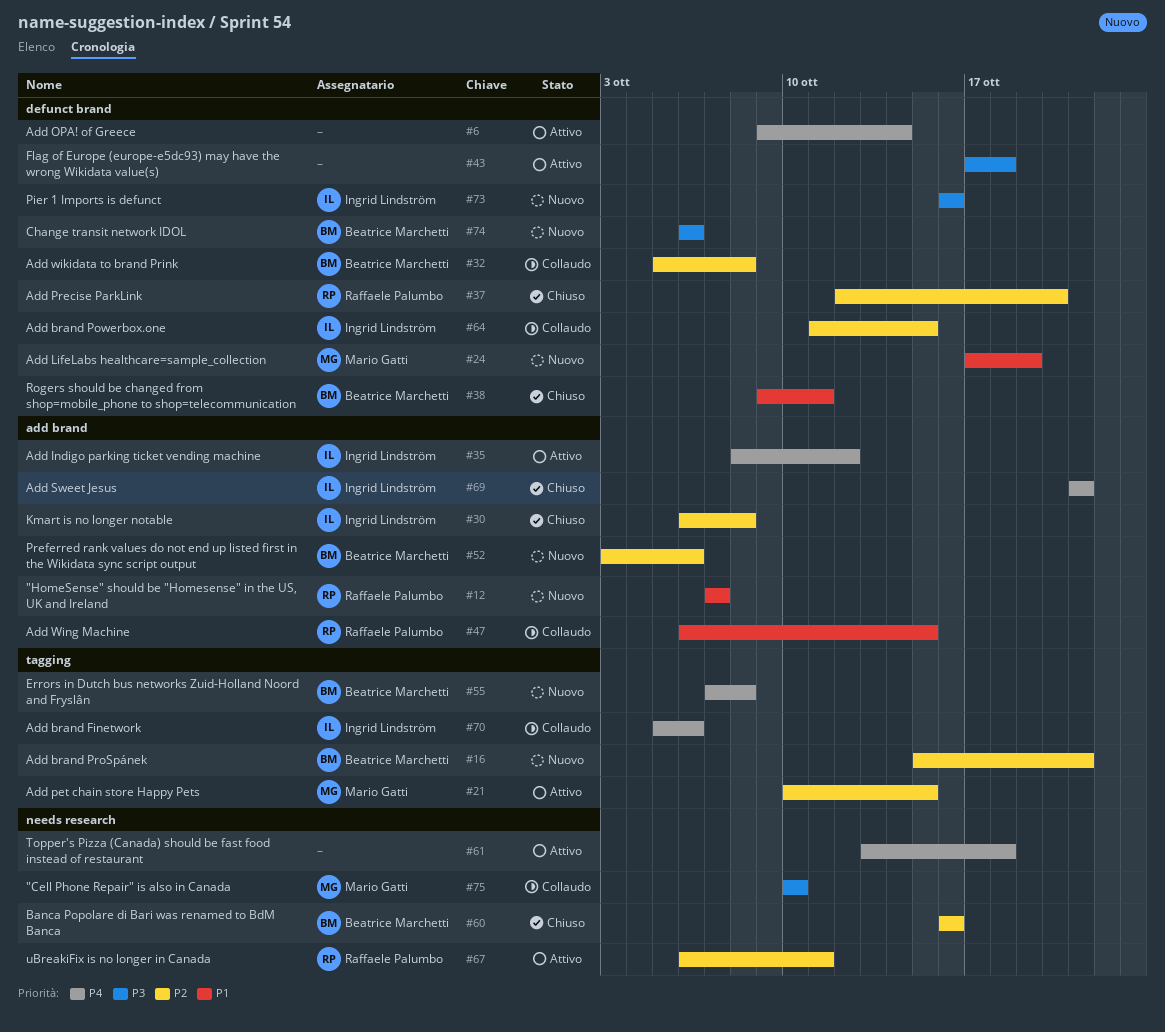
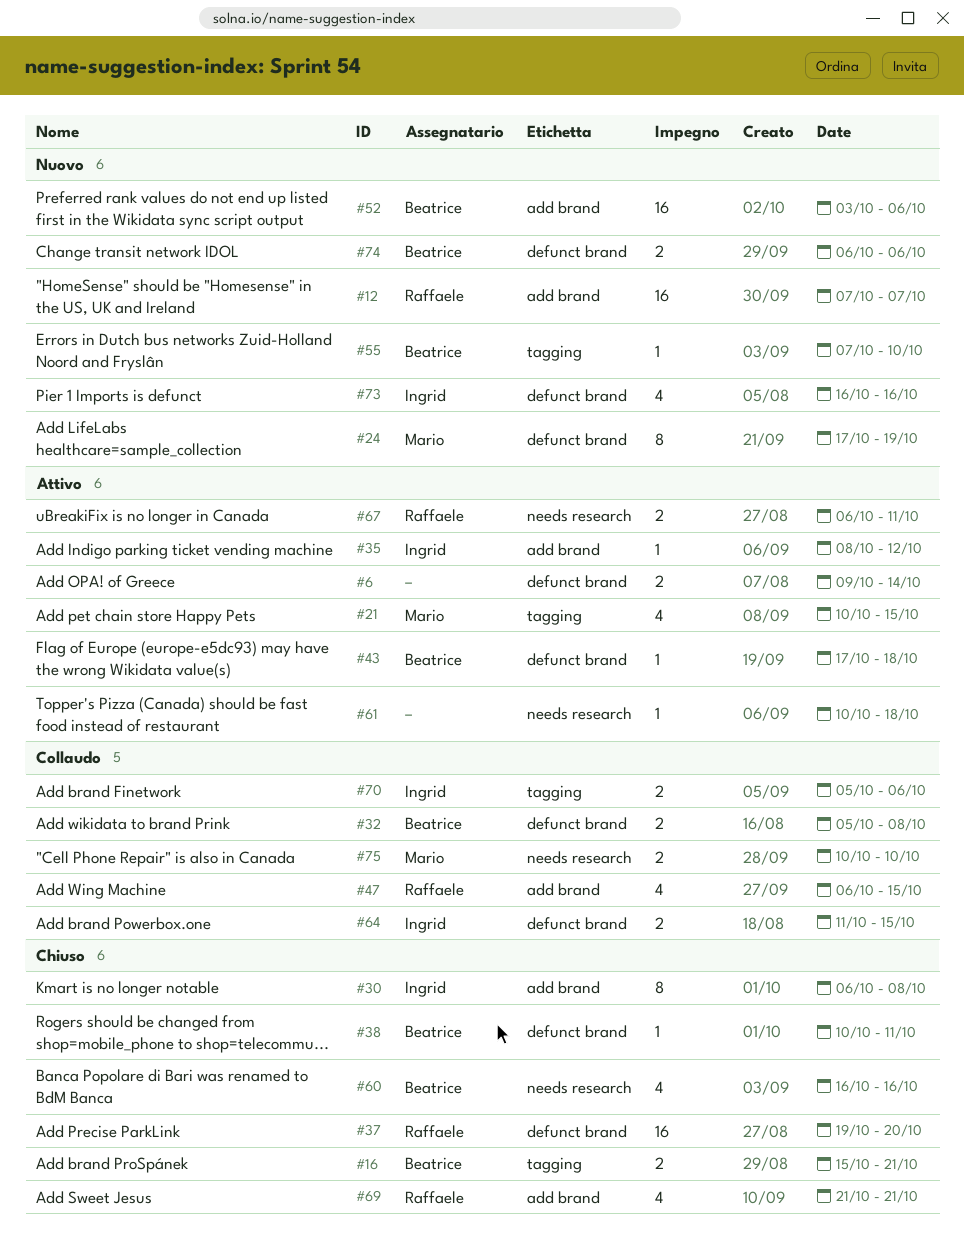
#16, status: Nuovo -> Chiuso
#37, start: Oct 12 -> Oct 19
#38, start: Oct 9 -> Oct 10
#43, owner: none -> Beatrice Marchetti
#55, due: Oct 8 -> Oct 10
#61, start: Oct 13 -> Oct 10
#69, owner: Ingrid Lindström -> Raffaele Palumbo

